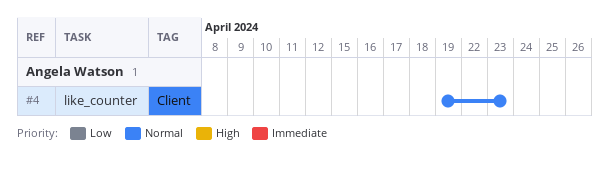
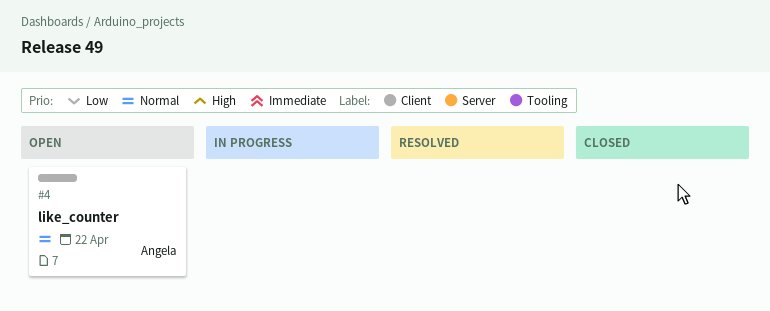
#4, due: Apr 23 -> Apr 22

